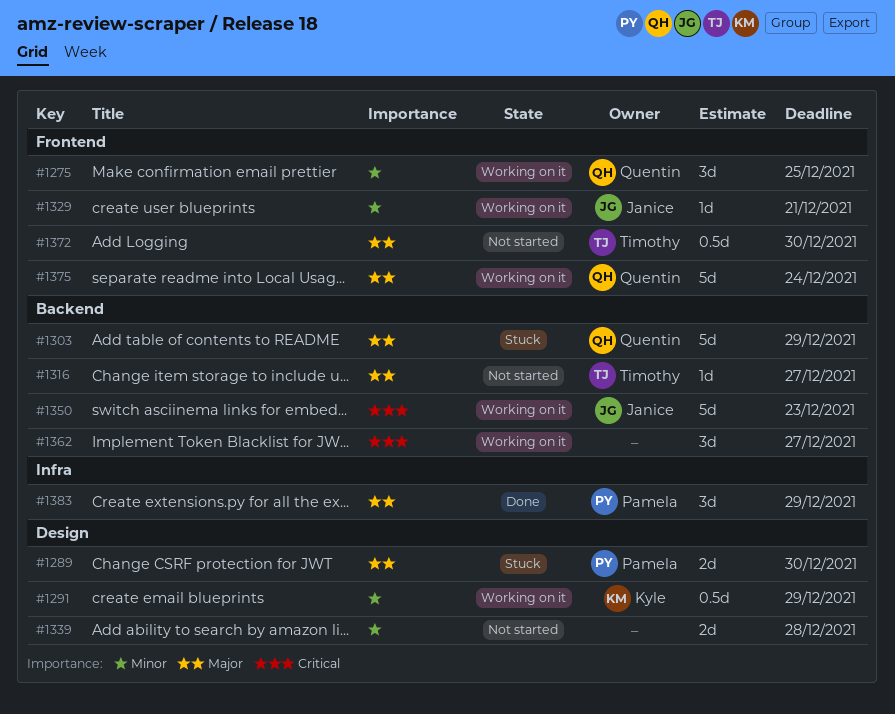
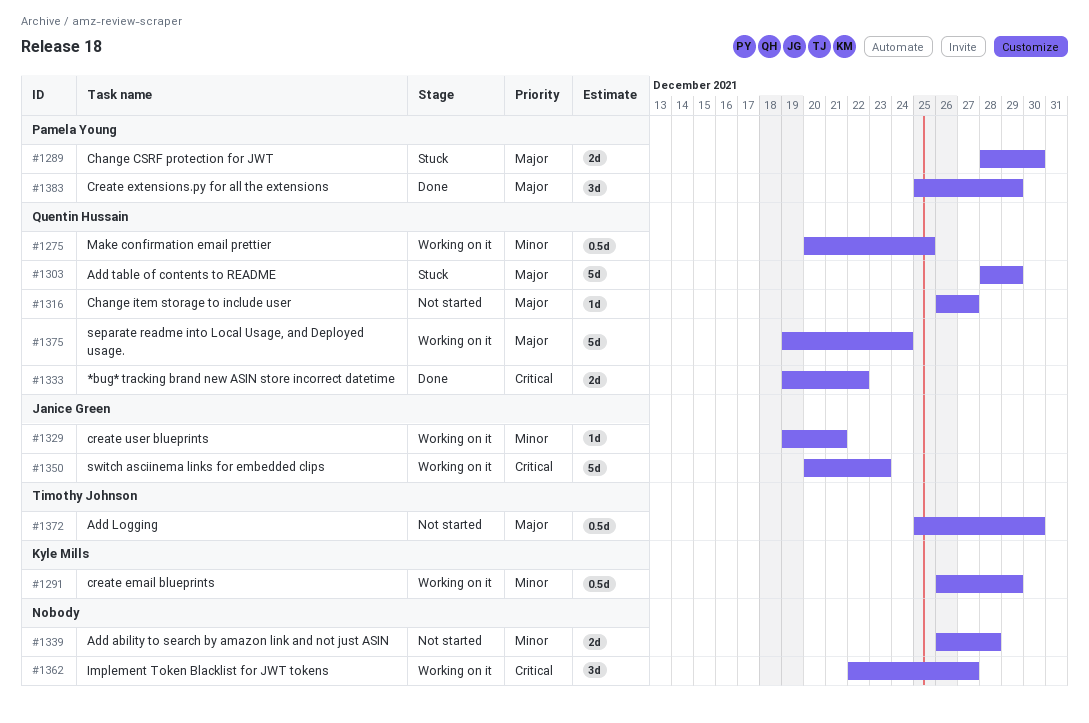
#1275, estimate: 3d -> 0.5d
#1316, owner: Timothy Johnson -> Quentin Hussain
#1333: none -> present

